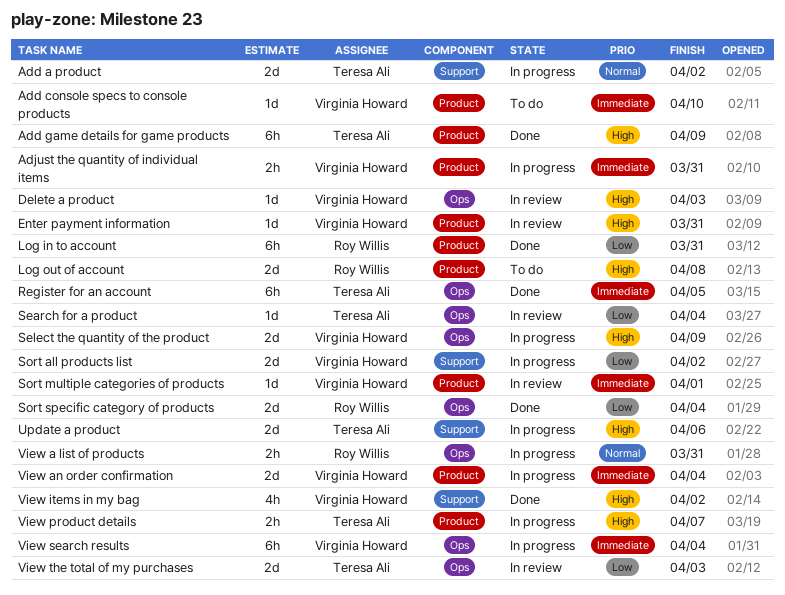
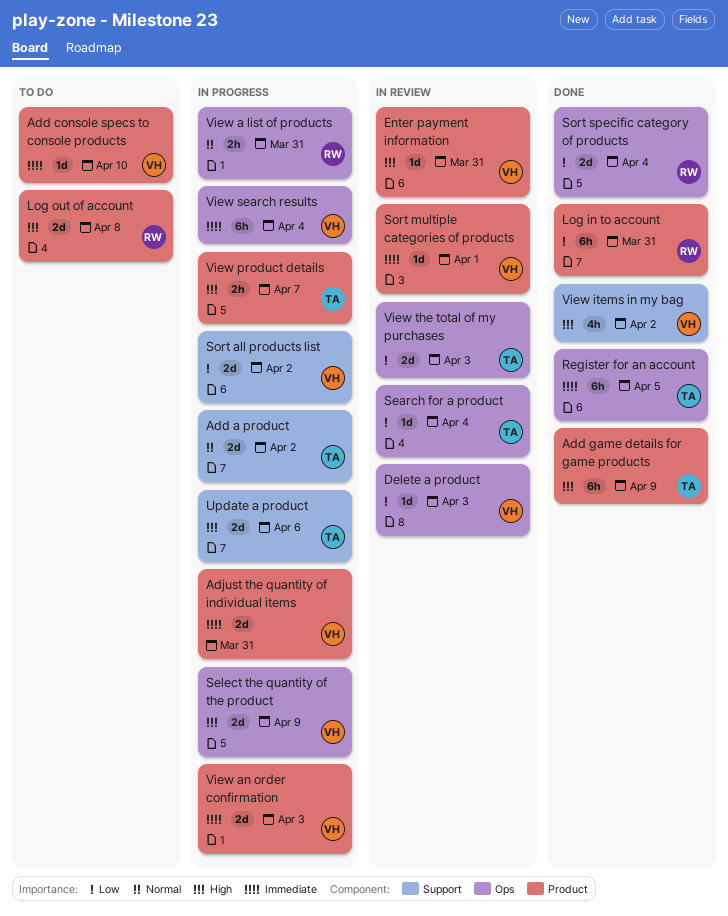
Adjust the quantity of individual items, estimate: 2h -> 2d
Delete a product, priority: High -> Low
View an order confirmation, due: Apr 4 -> Apr 3

